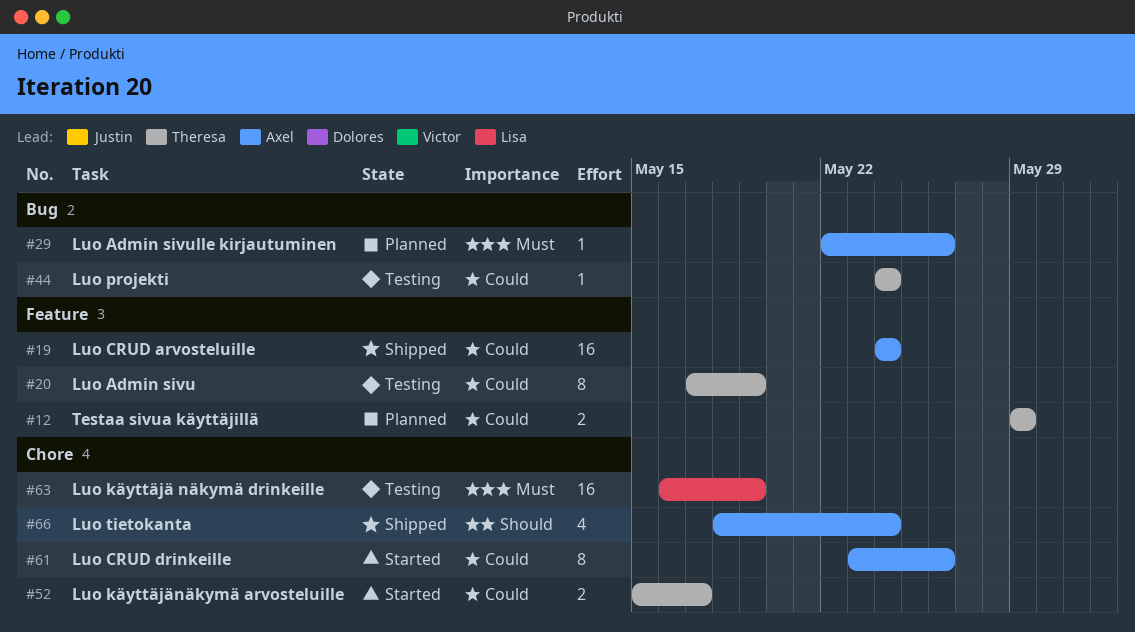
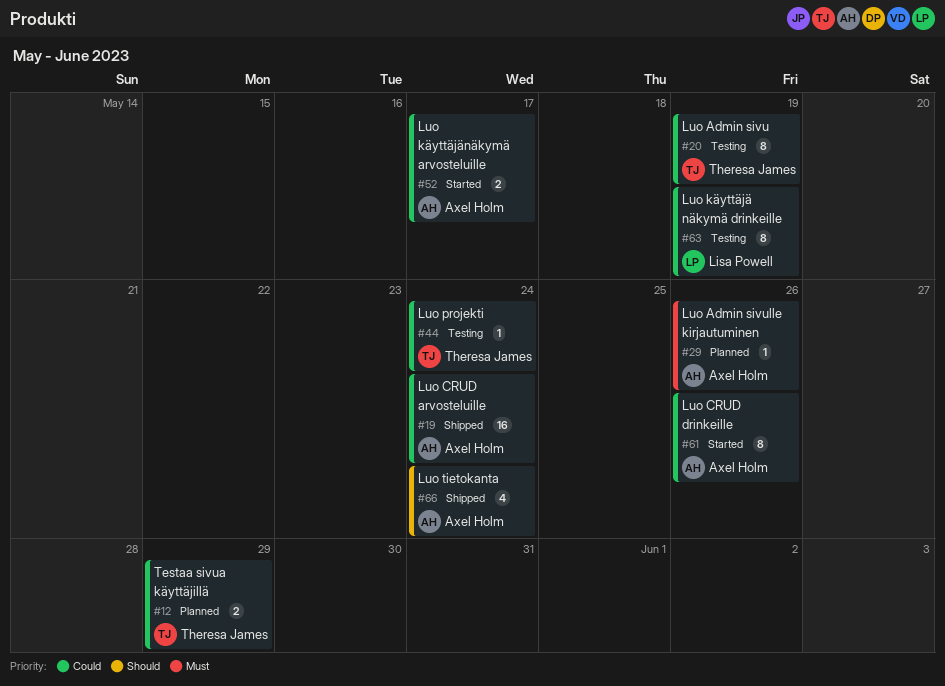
#52, owner: Theresa James -> Axel Holm
#63, priority: Must -> Could
#63, estimate: 16 -> 8

